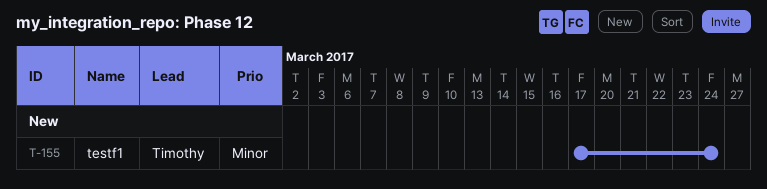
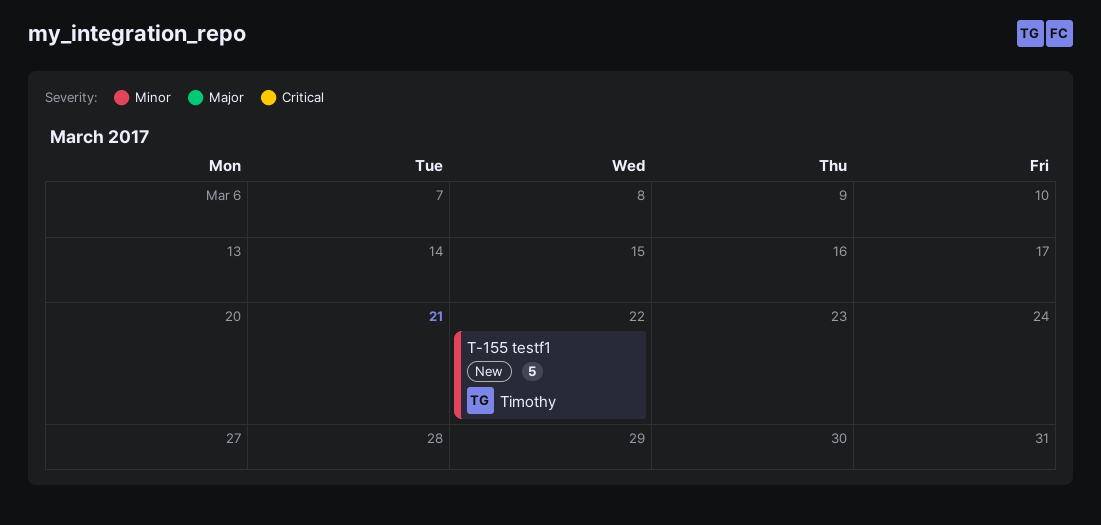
T-155, due: Mar 24 -> Mar 22

